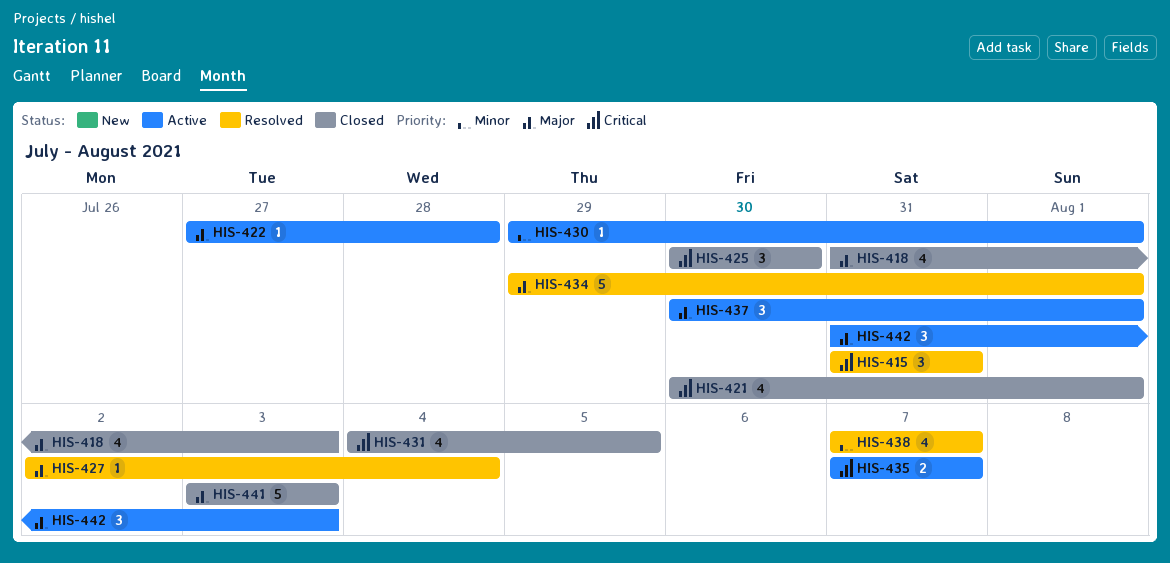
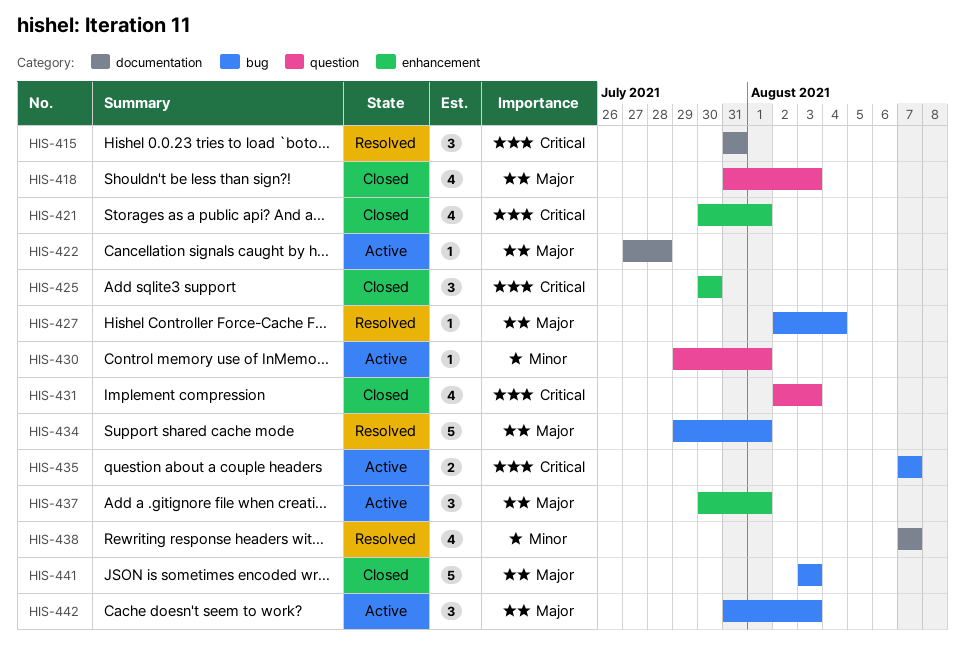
HIS-431, start: Aug 4 -> Aug 2
HIS-431, due: Aug 5 -> Aug 3

